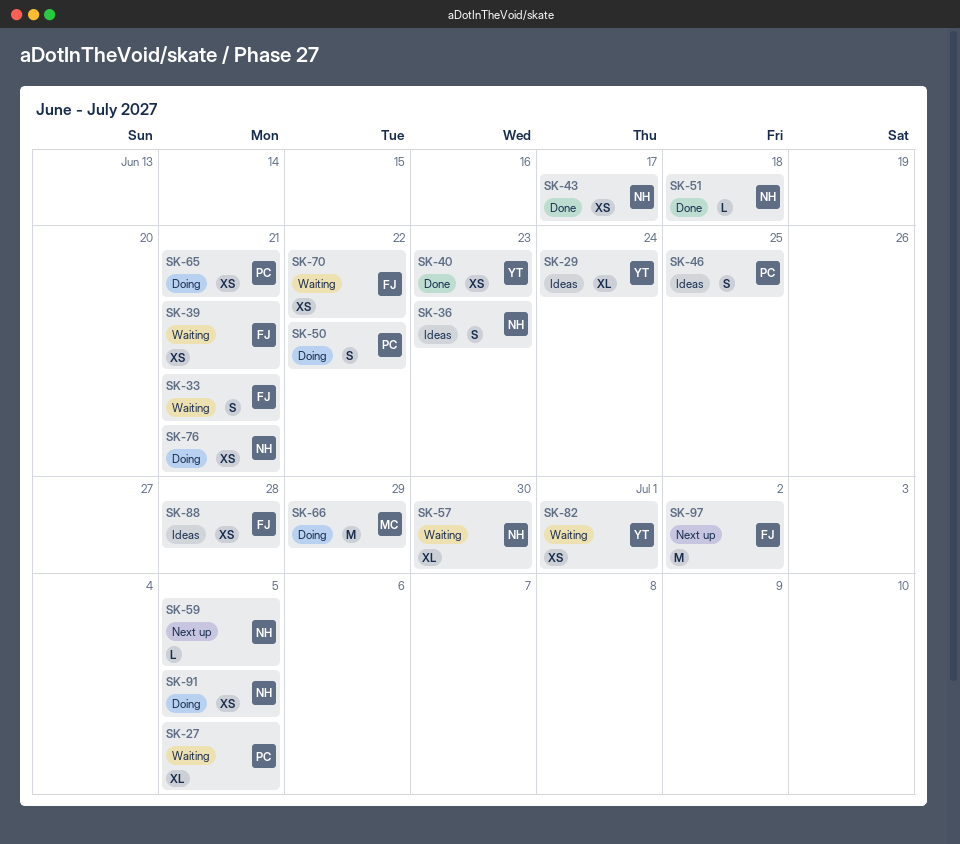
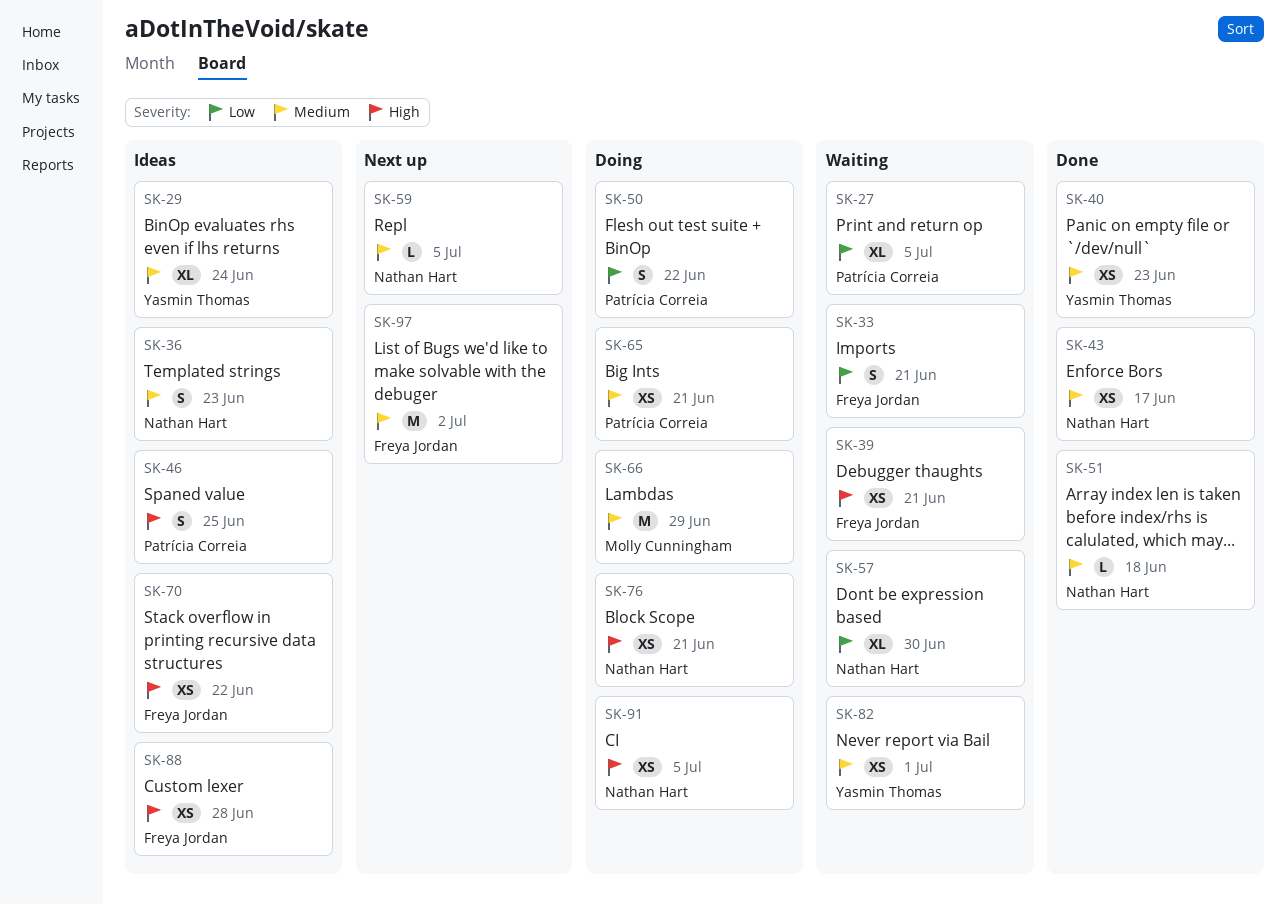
SK-70, status: Waiting -> Ideas

